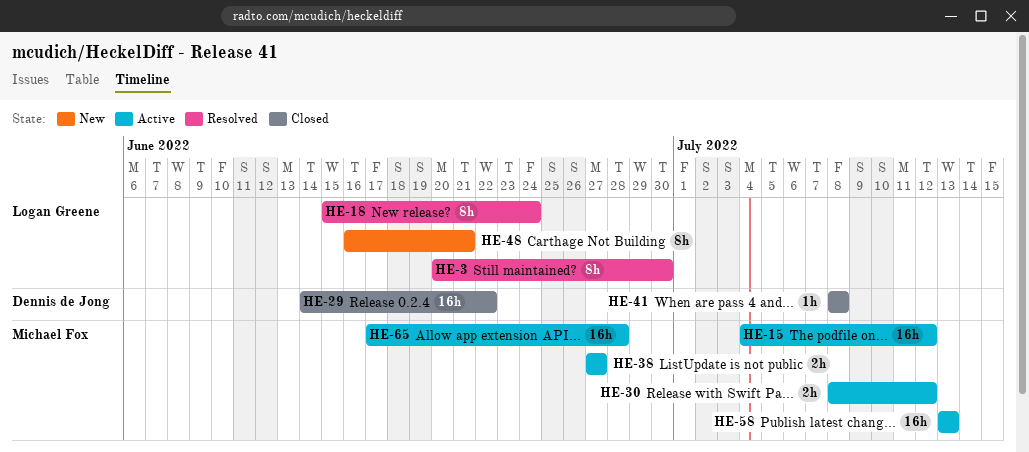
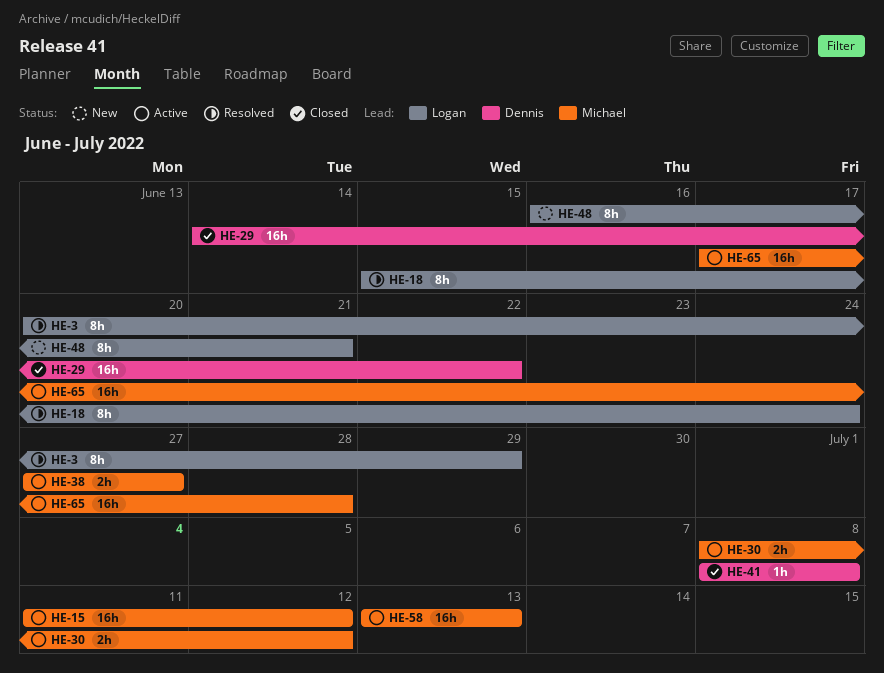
HE-3, due: Jun 30 -> Jun 29
HE-15, start: Jul 4 -> Jul 11

